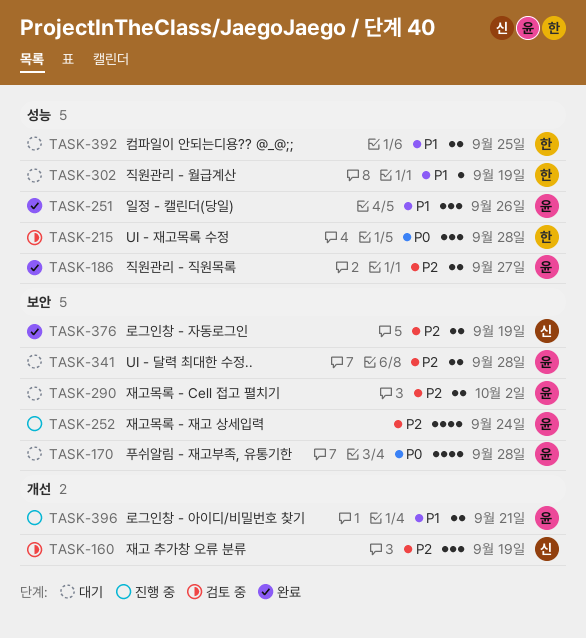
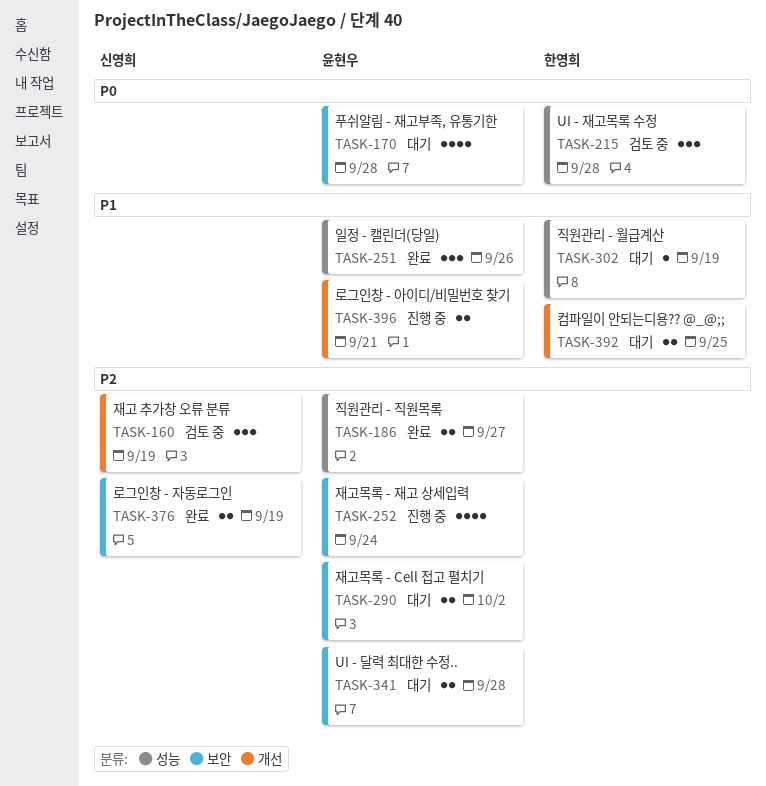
TASK-392, label: 성능 -> 개선

